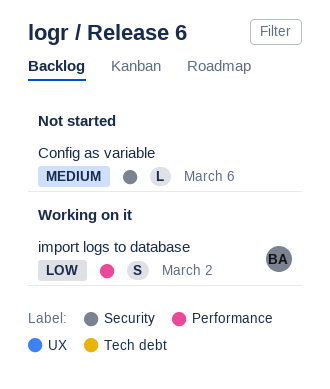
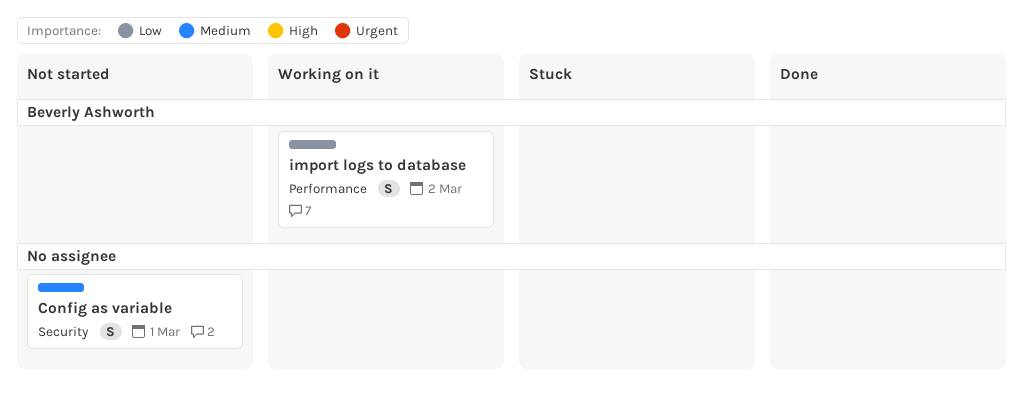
Config as variable, estimate: L -> S
Config as variable, due: Mar 6 -> Mar 1

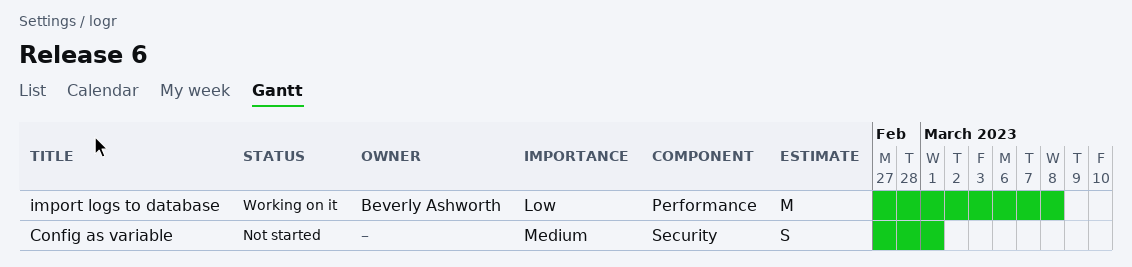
import logs to database, estimate: S -> M
import logs to database, due: Mar 2 -> Mar 8

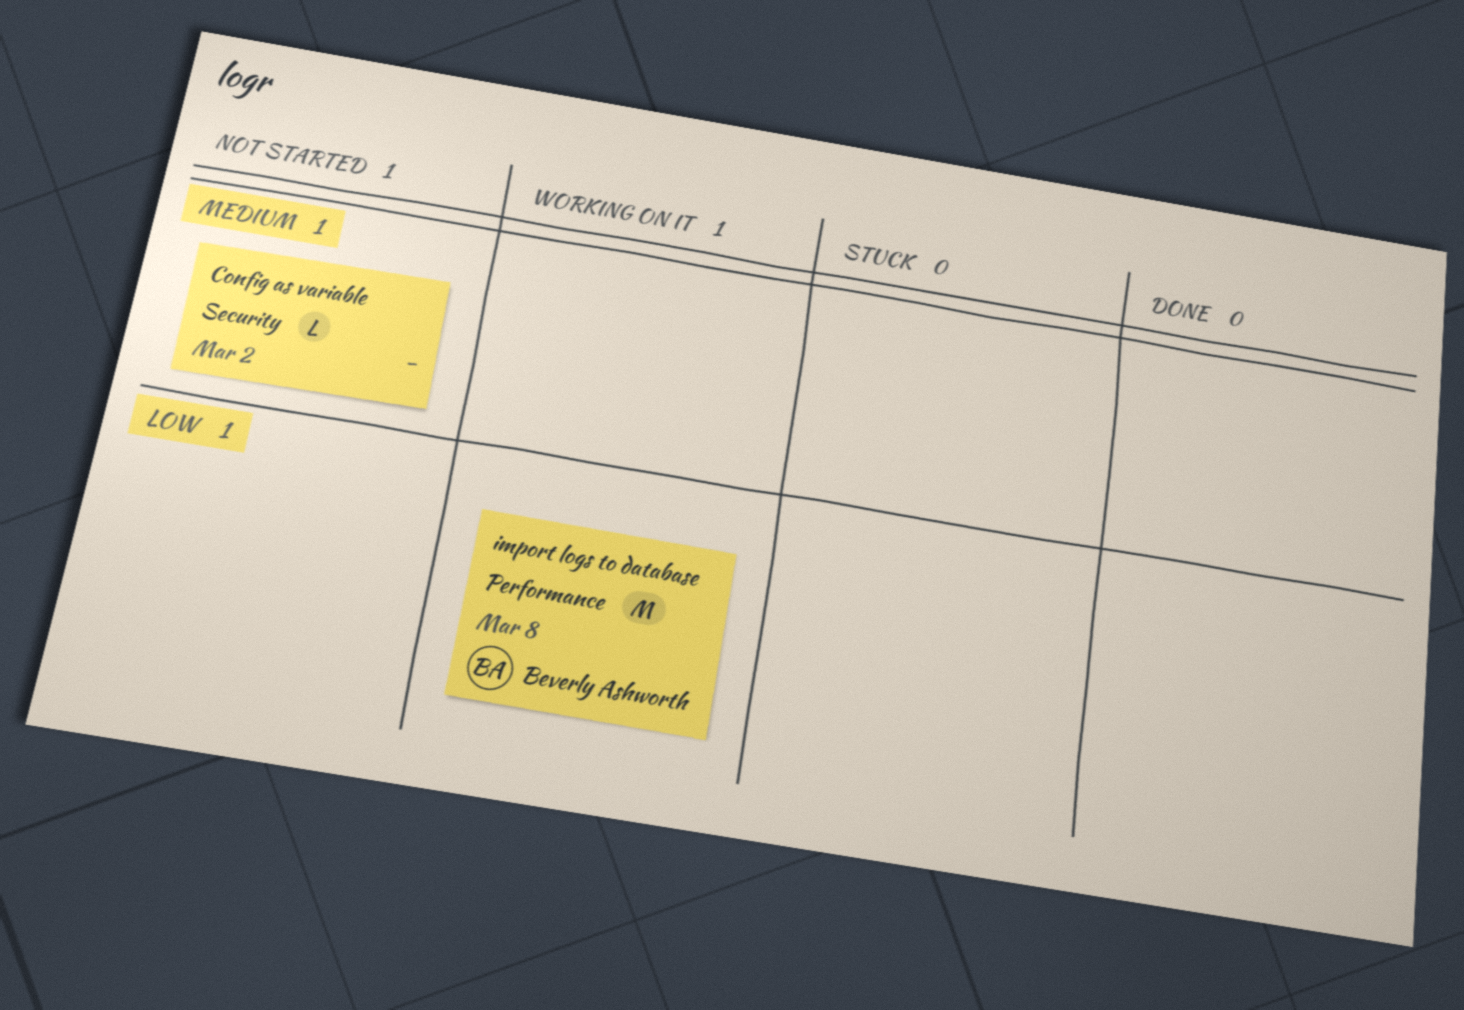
Config as variable, estimate: S -> L
Config as variable, due: Mar 1 -> Mar 2

